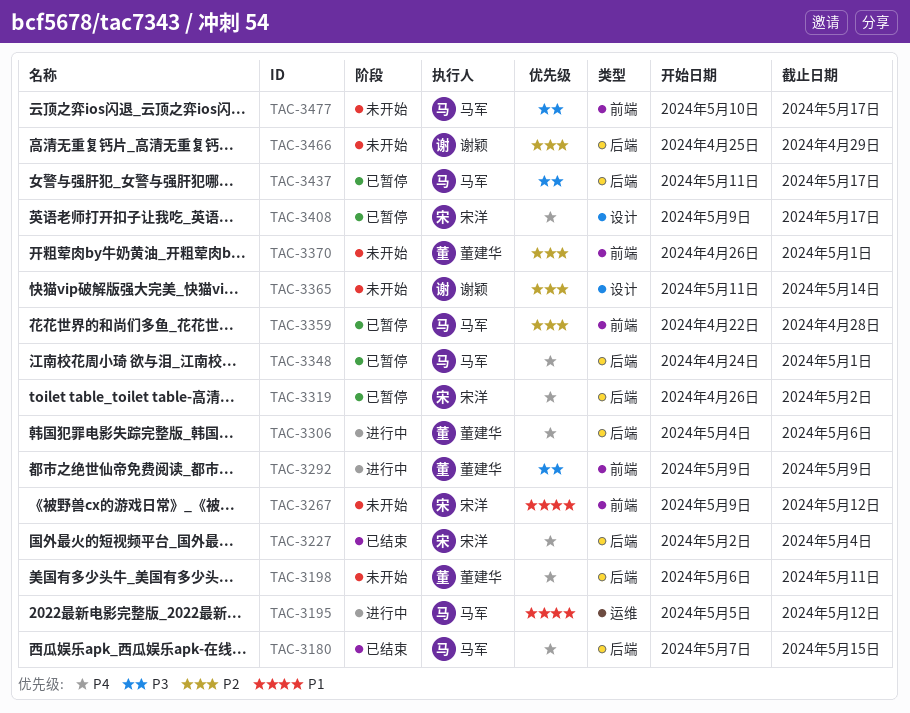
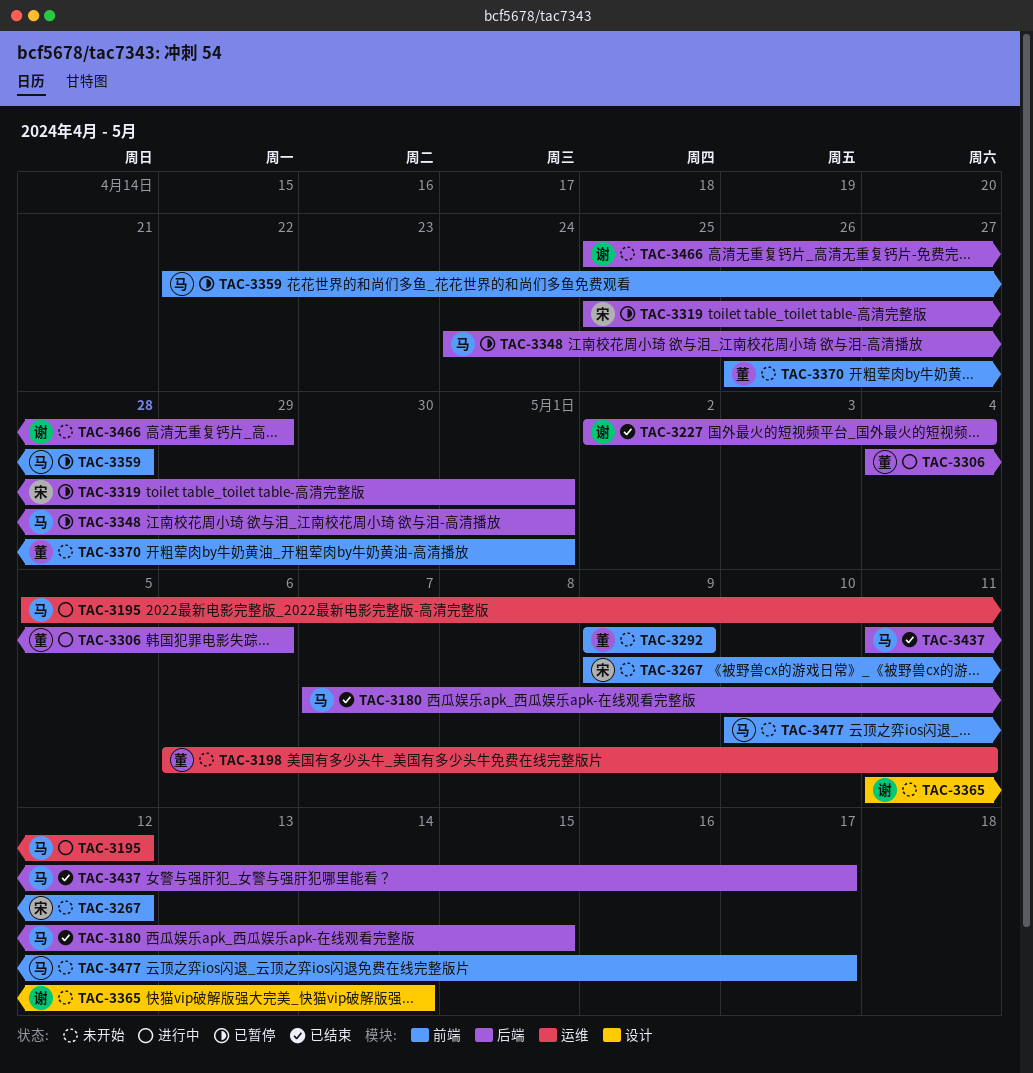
TAC-3198, label: 后端 -> 运维
TAC-3227, owner: 宋洋 -> 谢颖
TAC-3292, status: 进行中 -> 未开始
TAC-3319, start: Apr 26 -> Apr 25
TAC-3319, due: May 2 -> May 1
TAC-3408: present -> none
TAC-3437, status: 已暂停 -> 已结束

